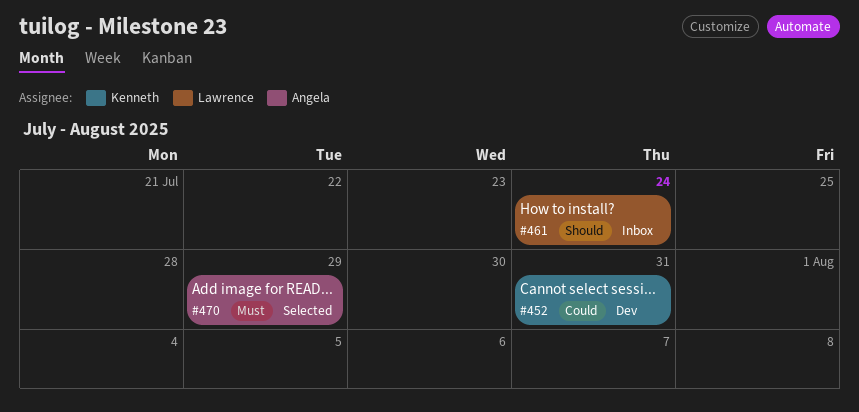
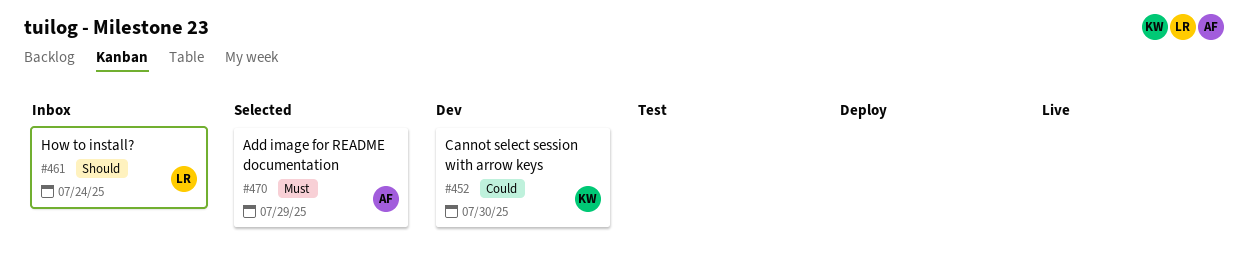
#452, due: Jul 31 -> Jul 30

